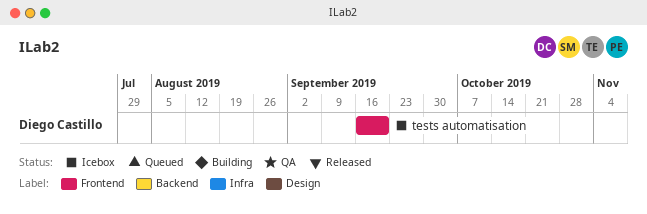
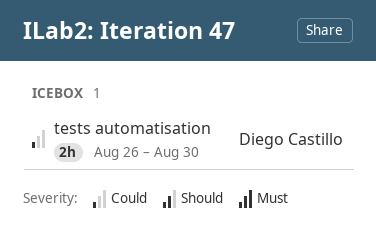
tests automatisation, start: Sep 16 -> Aug 26
tests automatisation, due: Sep 20 -> Aug 30

